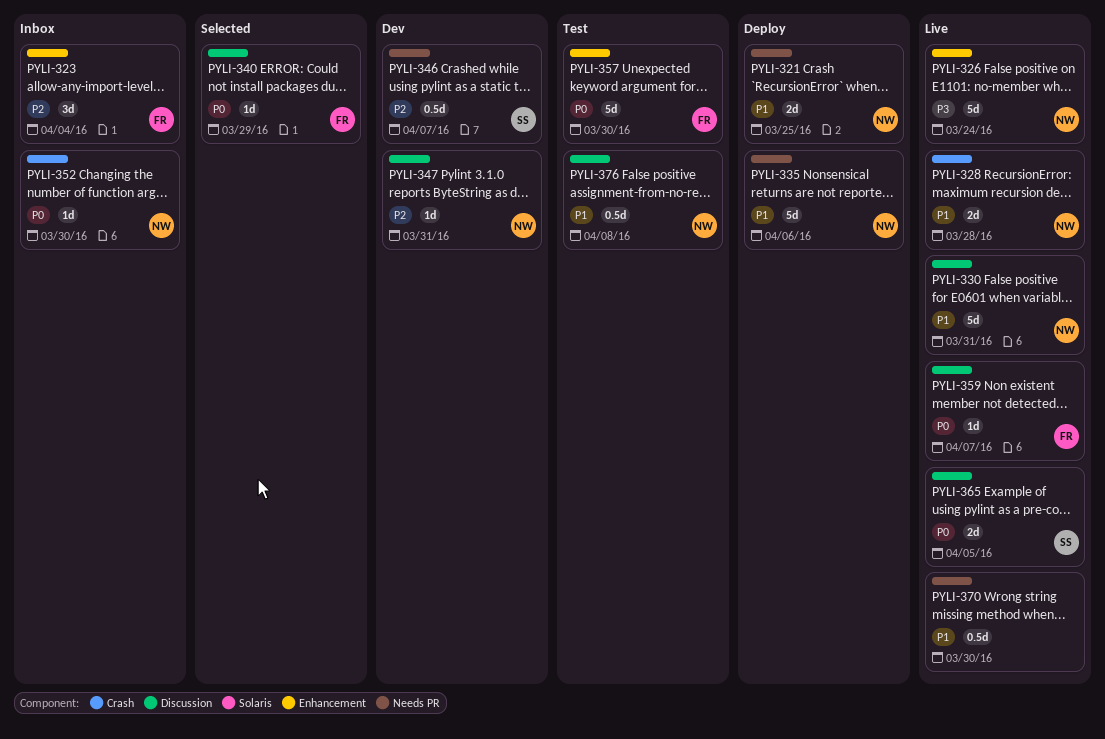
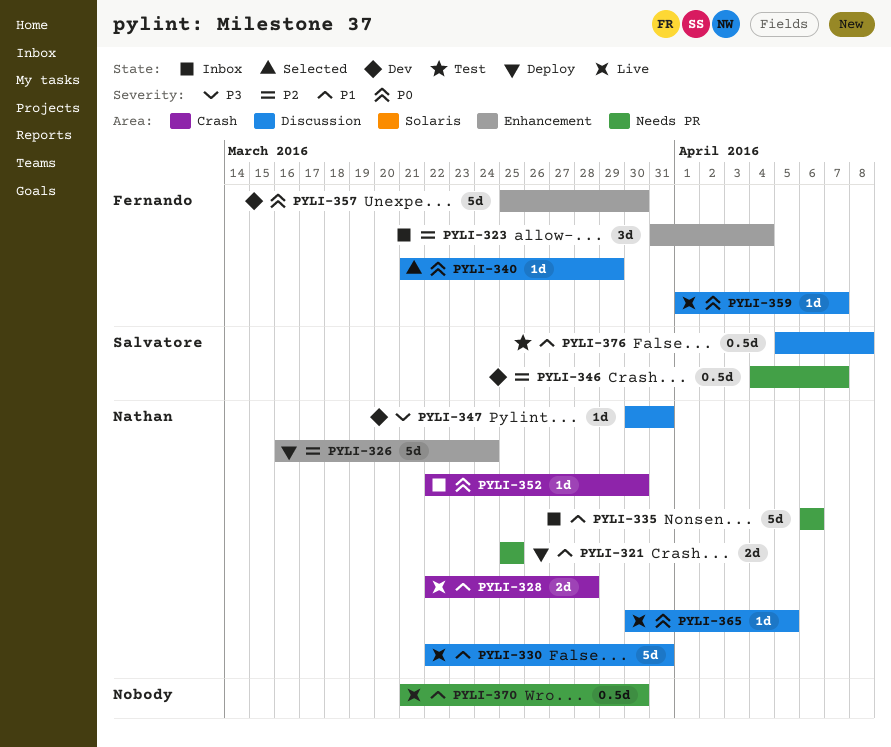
PYLI-326, status: Live -> Deploy
PYLI-326, priority: P3 -> P2
PYLI-335, status: Deploy -> Inbox
PYLI-347, priority: P2 -> P3
PYLI-357, status: Test -> Dev
PYLI-365, owner: Salvatore -> Nathan
PYLI-365, estimate: 2d -> 1d
PYLI-376, owner: Nathan -> Salvatore

